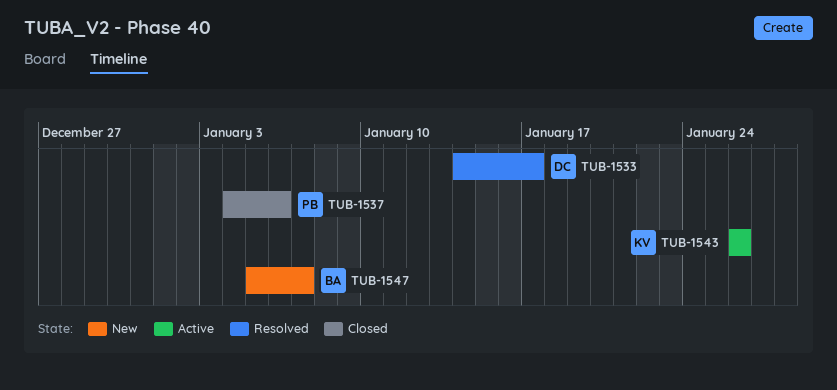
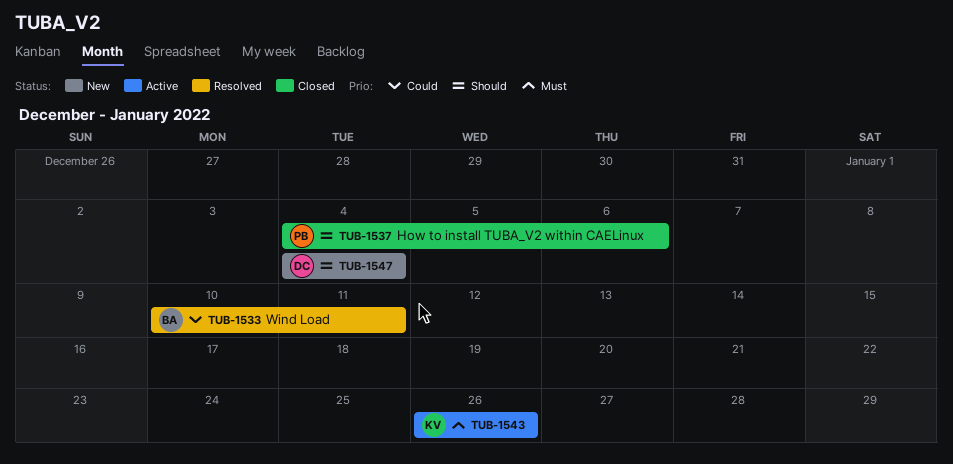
TUB-1533, owner: DC -> BA
TUB-1533, start: Jan 14 -> Jan 10
TUB-1533, due: Jan 17 -> Jan 11
TUB-1547, owner: BA -> DC
TUB-1547, start: Jan 5 -> Jan 4
TUB-1547, due: Jan 7 -> Jan 4

